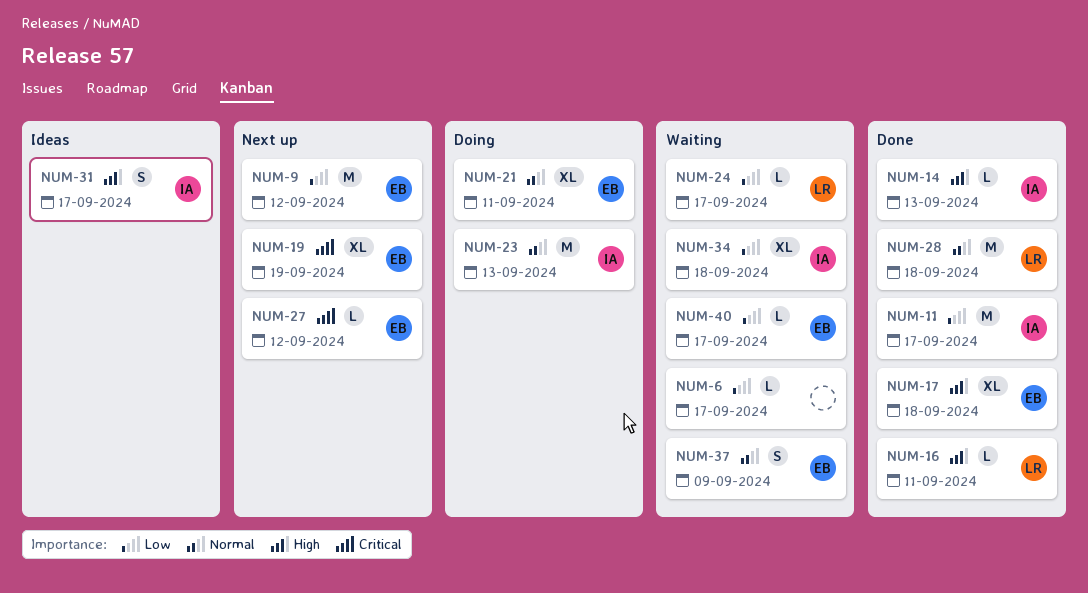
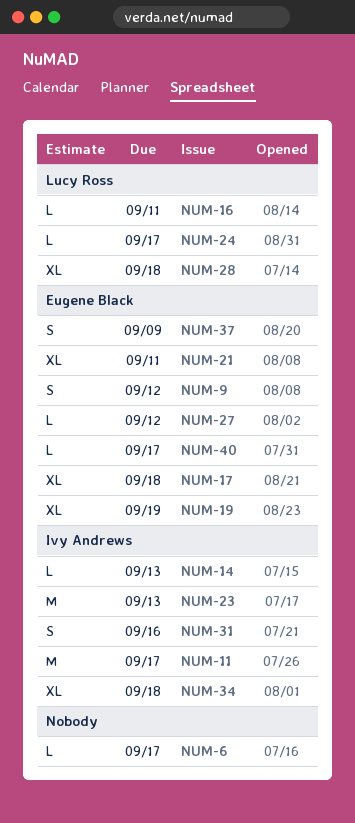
NUM-9, estimate: M -> S
NUM-28, estimate: M -> XL
NUM-31, due: Sep 17 -> Sep 16

